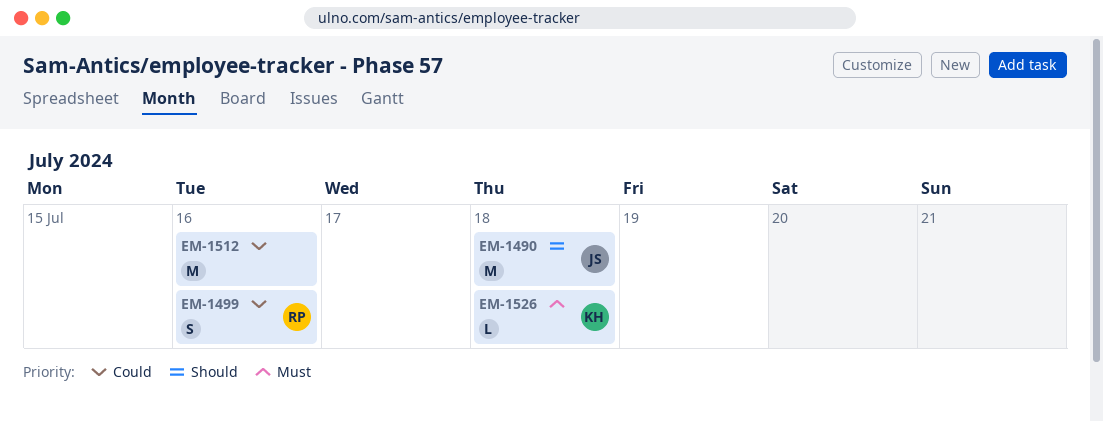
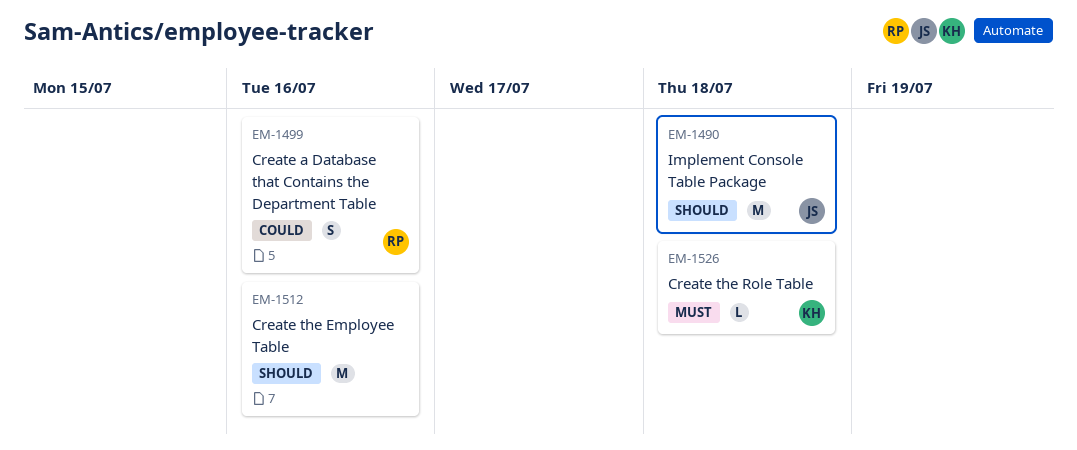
EM-1512, priority: Could -> Should

